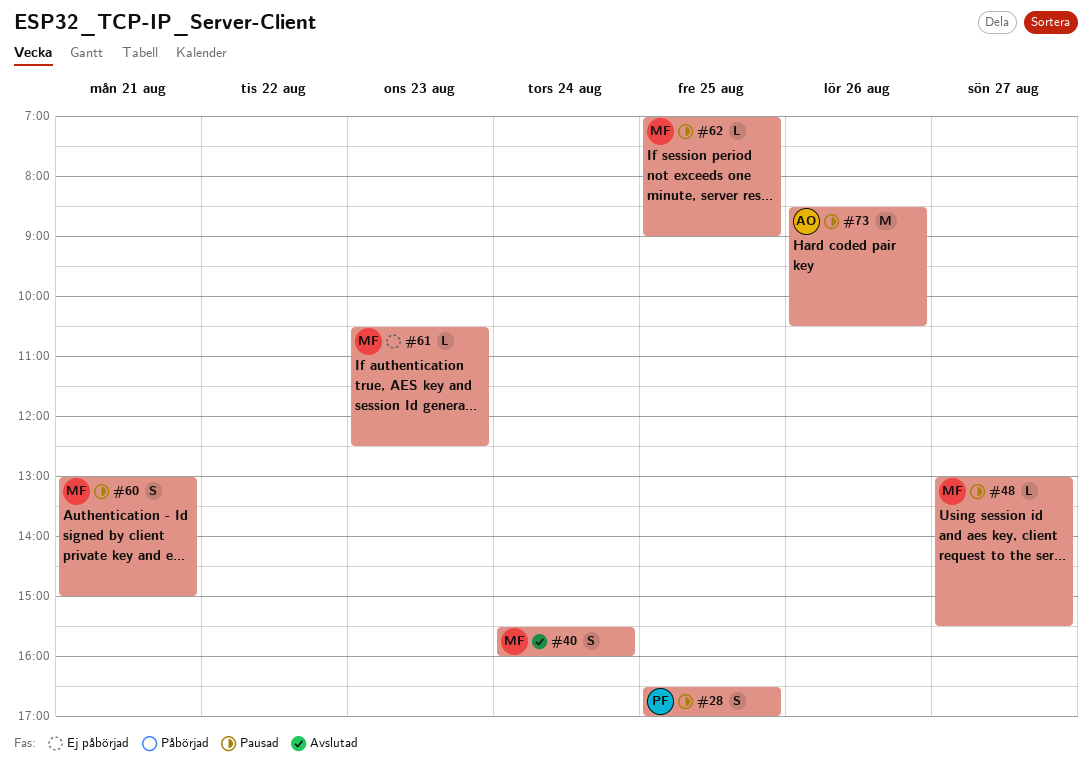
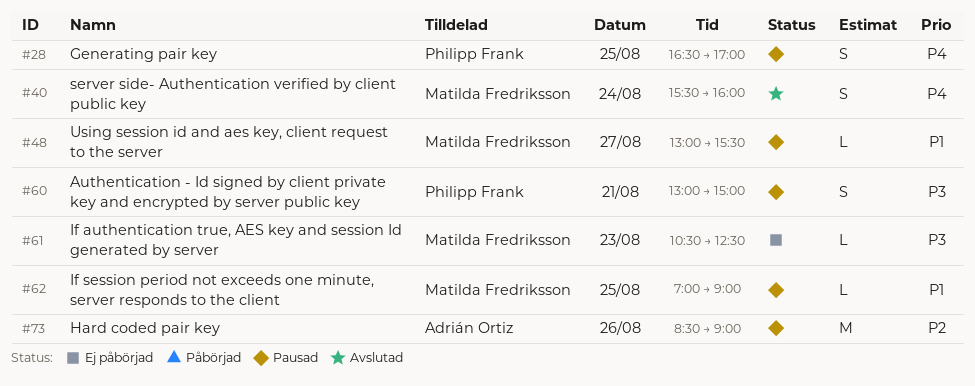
#60, owner: Matilda Fredriksson -> Philipp Frank
#73, ends: 10:30 -> 09:00

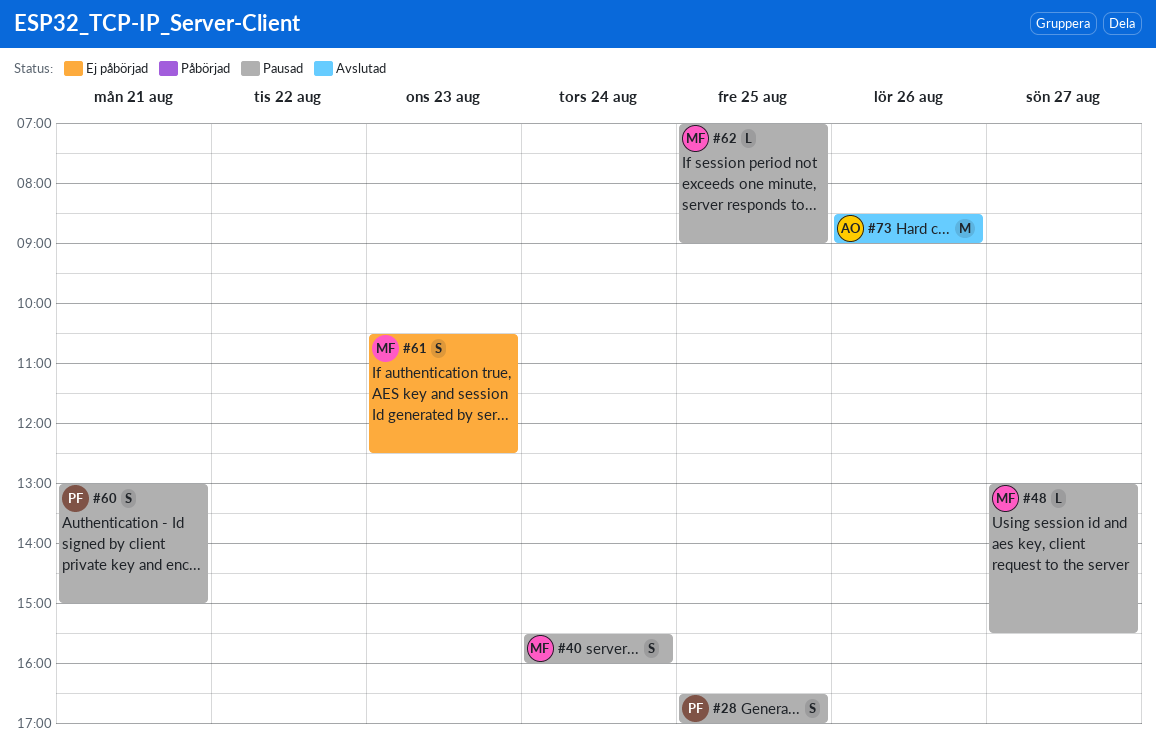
#40, status: Avslutad -> Pausad
#61, estimate: L -> S
#73, status: Pausad -> Avslutad

